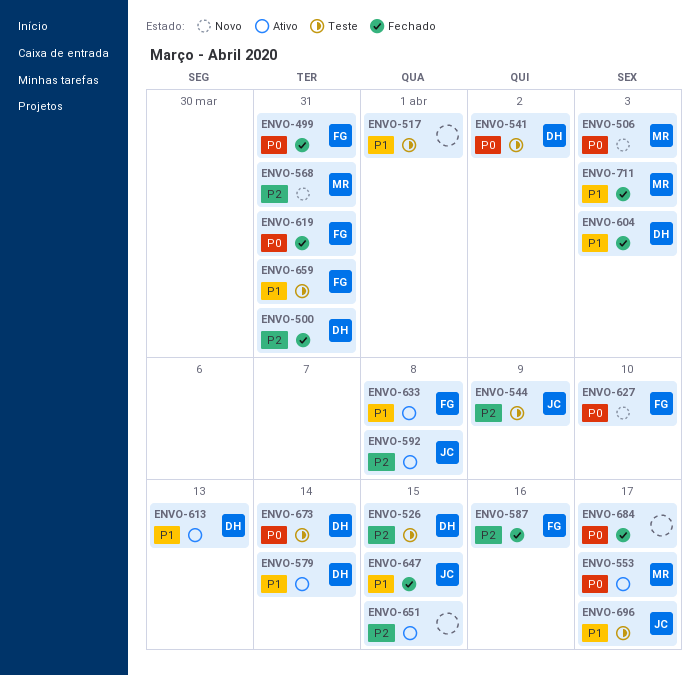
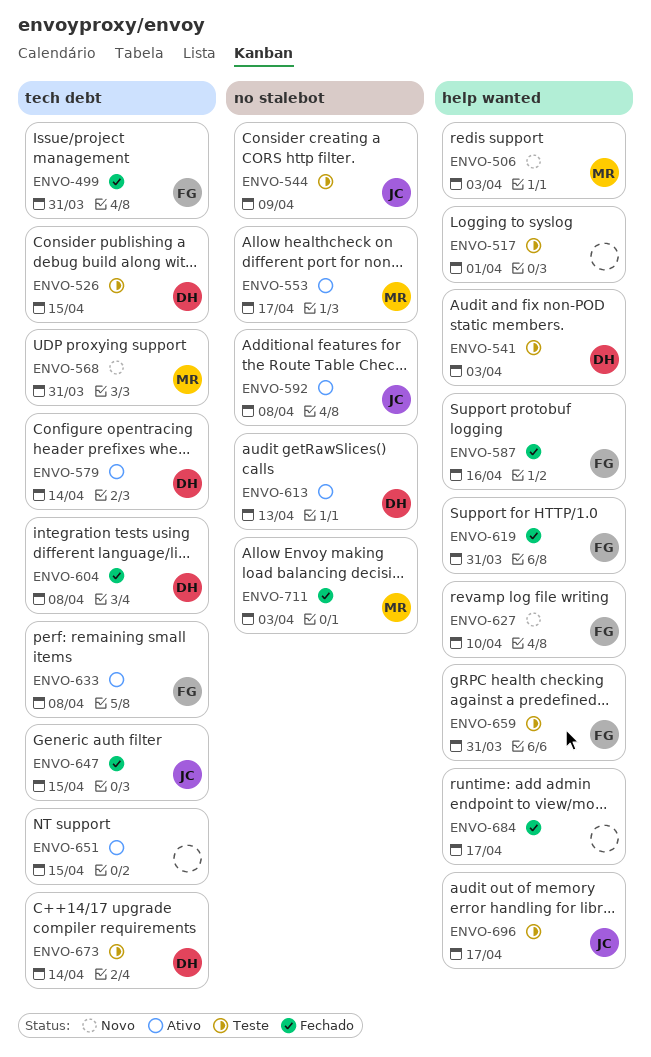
ENVO-500: present -> none
ENVO-541, due: Apr 2 -> Apr 3
ENVO-604, due: Apr 3 -> Apr 8

